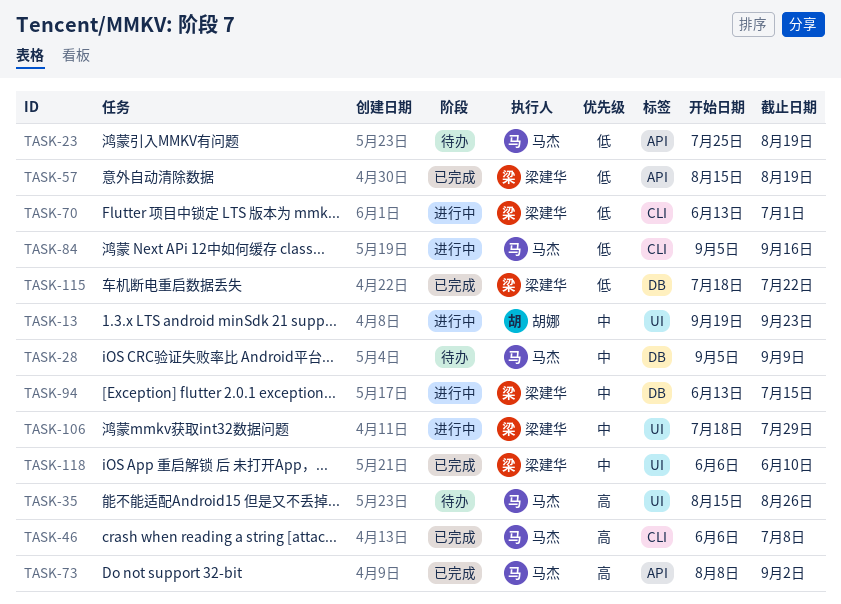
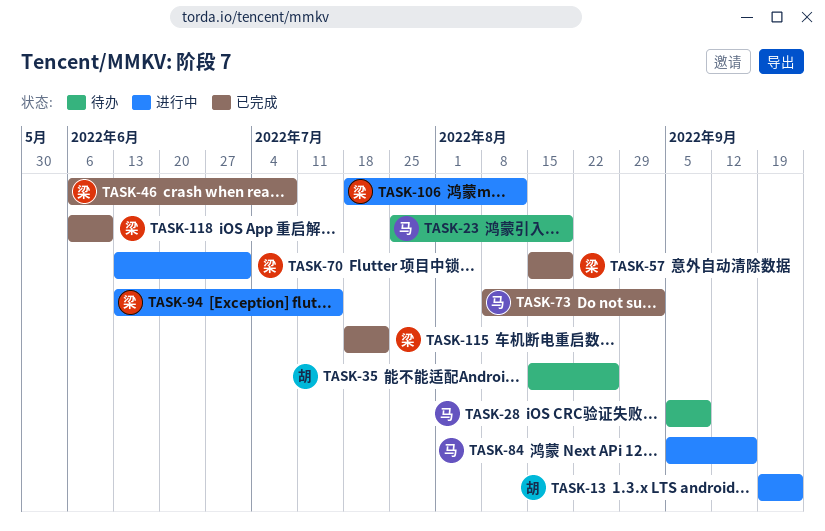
TASK-35, owner: 马杰 -> 胡娜
TASK-46, owner: 马杰 -> 梁建华
TASK-106, due: Jul 29 -> Aug 12

